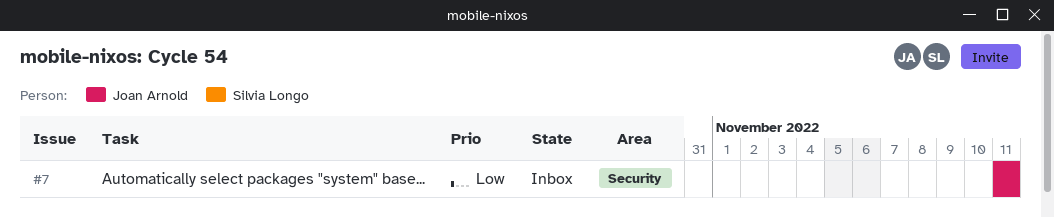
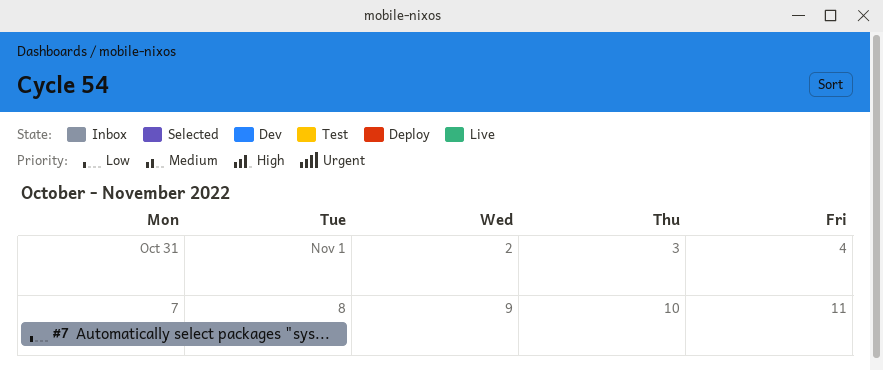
#7, start: Nov 11 -> Nov 7
#7, due: Nov 11 -> Nov 8

